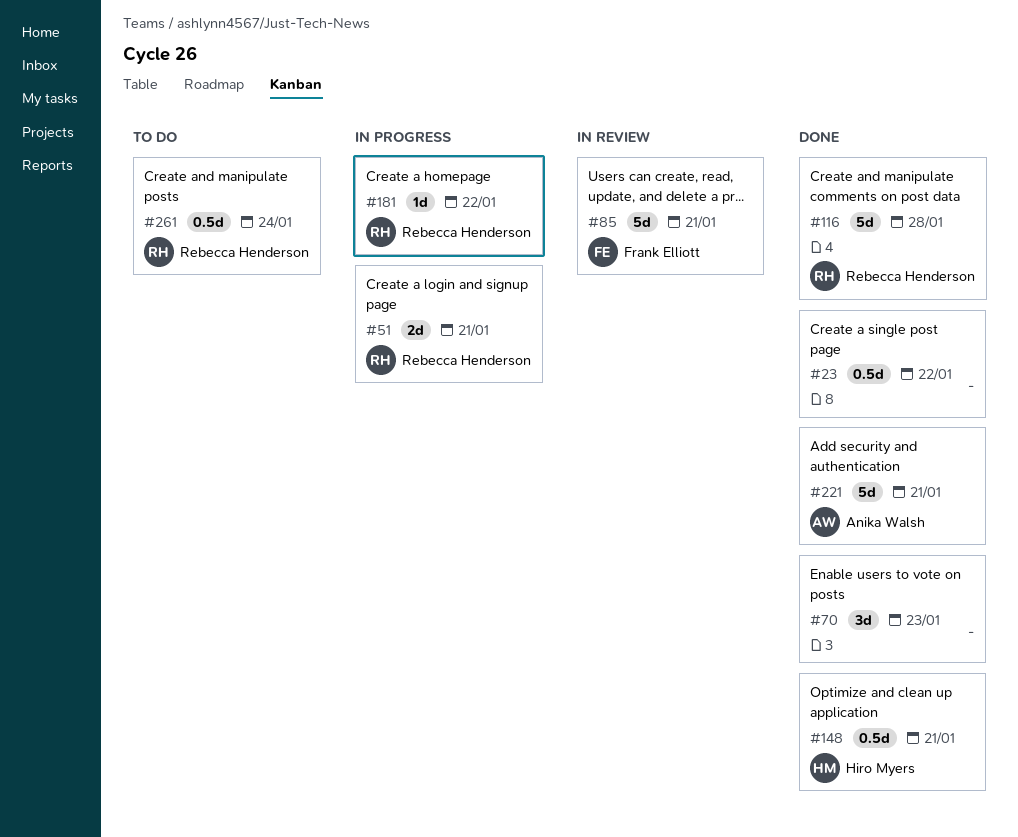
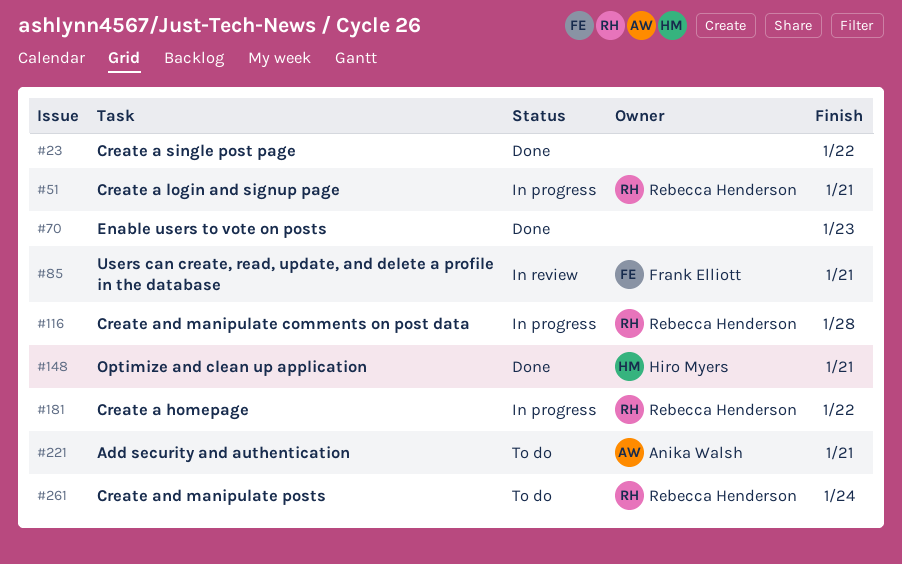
#116, status: Done -> In progress
#221, status: Done -> To do

